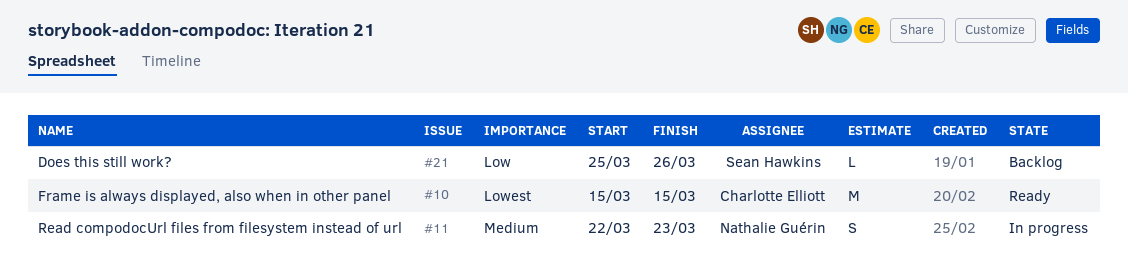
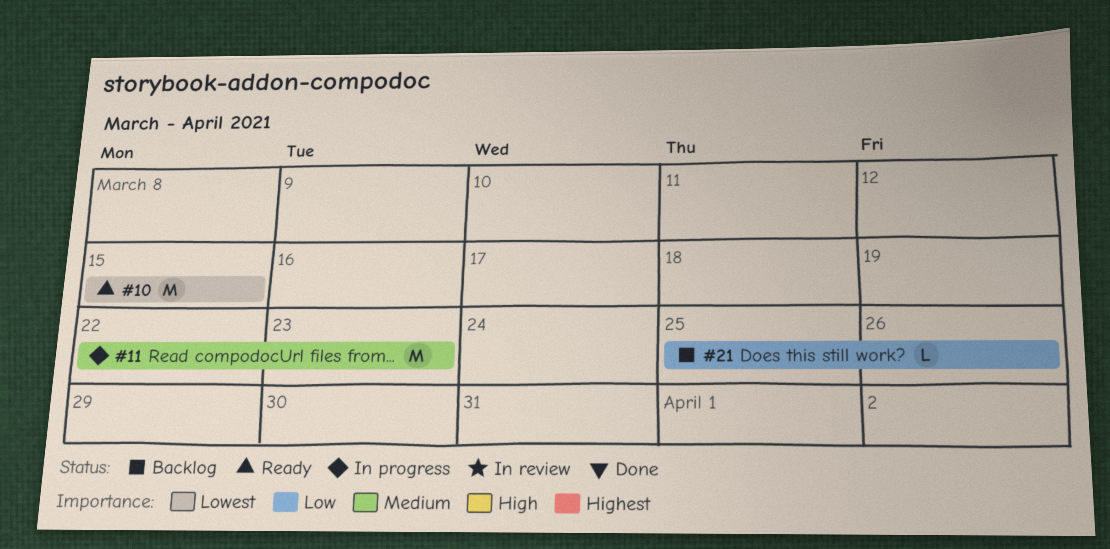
#11, estimate: S -> M

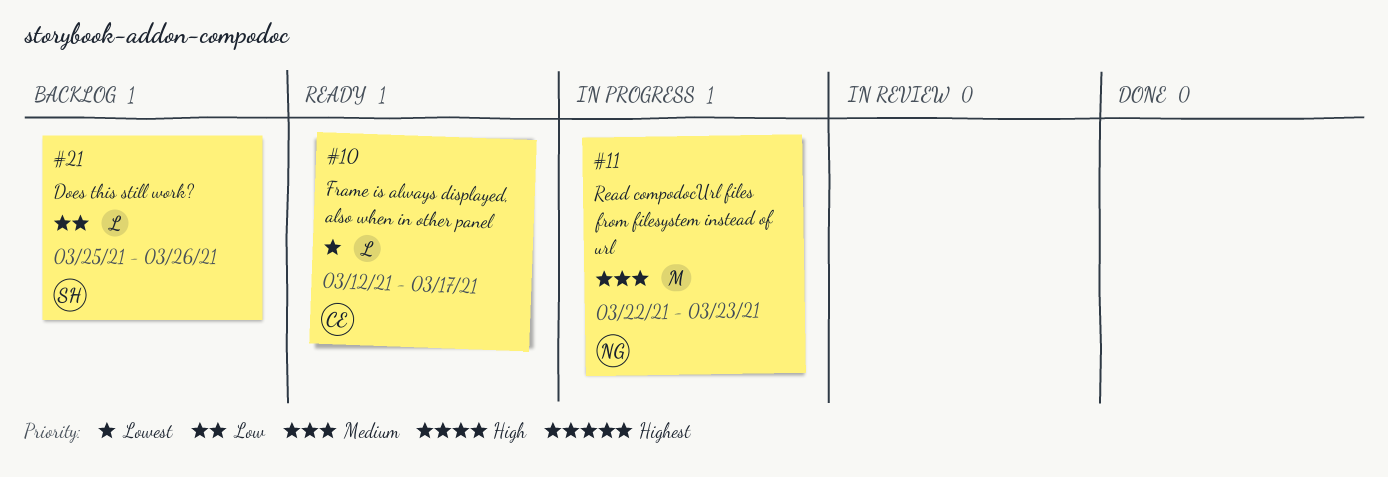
#10, estimate: M -> L
#10, start: Mar 15 -> Mar 12
#10, due: Mar 15 -> Mar 17

